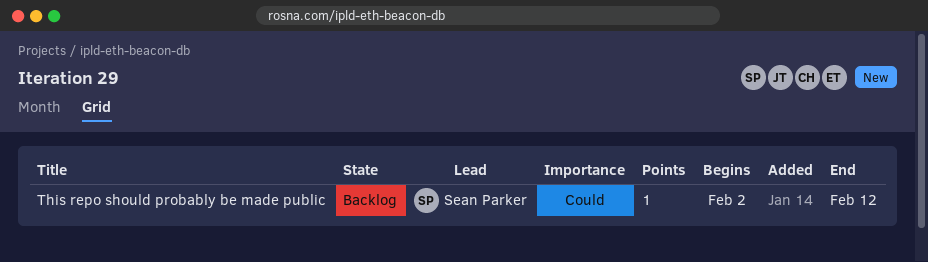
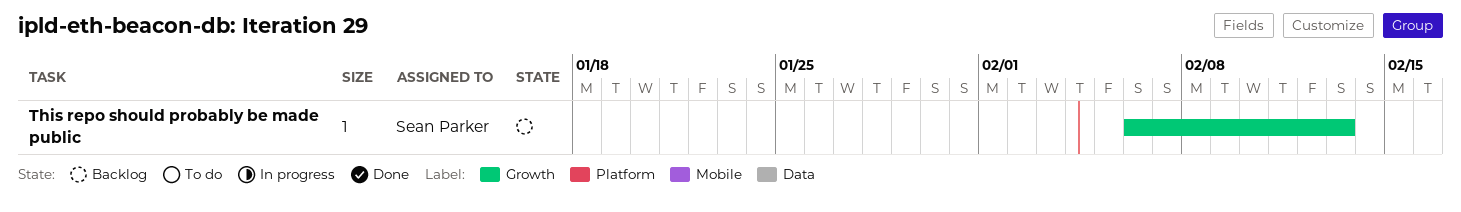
This repo should probably be made public, start: Feb 2 -> Feb 6
This repo should probably be made public, due: Feb 12 -> Feb 13

